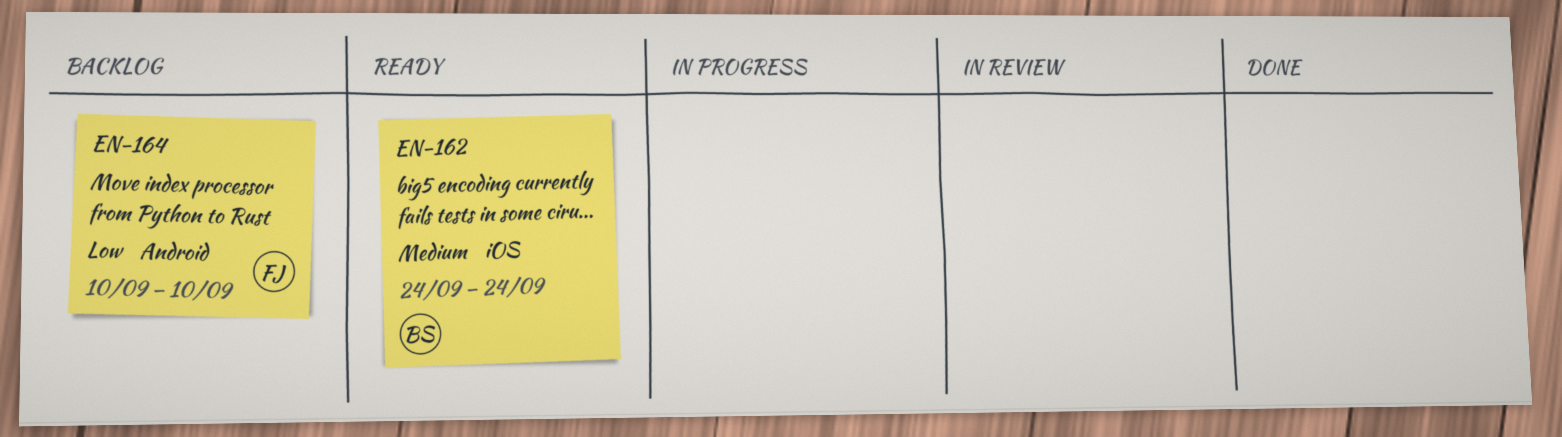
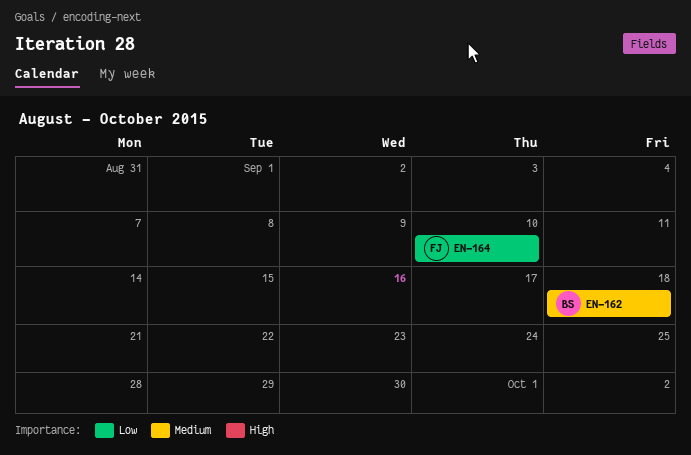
EN-162, start: Sep 24 -> Sep 18
EN-162, due: Sep 24 -> Sep 18

